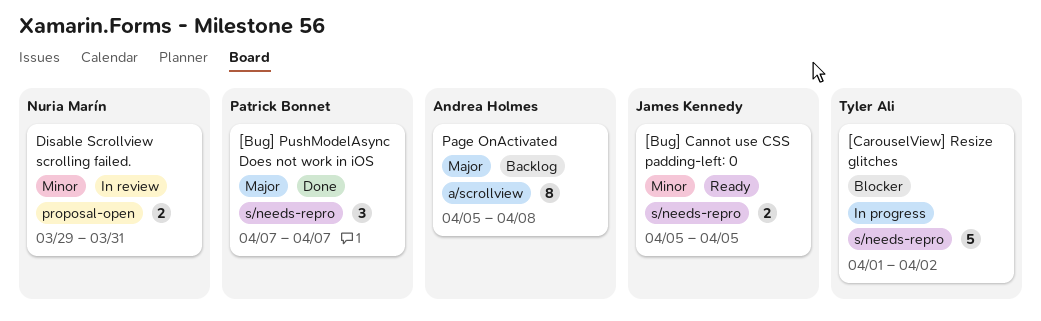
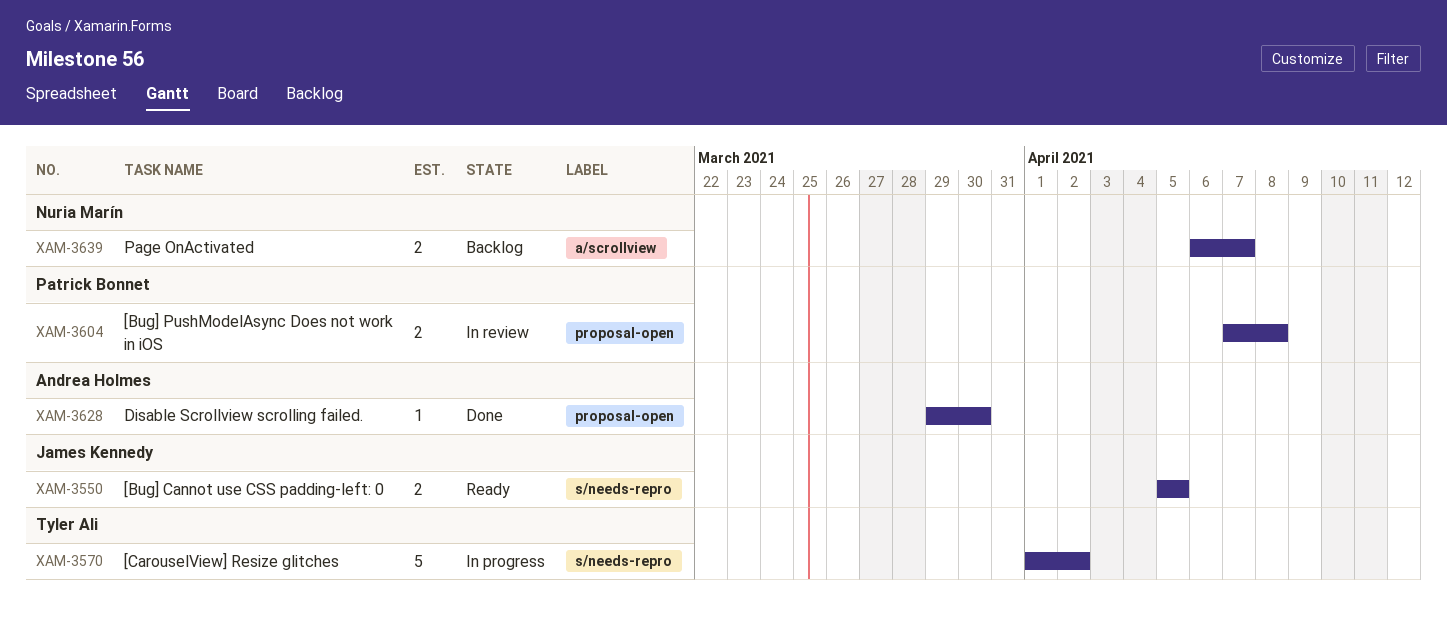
[Bug] PushModelAsync Does not work in iOS, status: Done -> In review
[Bug] PushModelAsync Does not work in iOS, label: s/needs-repro -> proposal-open
[Bug] PushModelAsync Does not work in iOS, estimate: 3 -> 2
[Bug] PushModelAsync Does not work in iOS, due: Apr 7 -> Apr 8
Disable Scrollview scrolling failed., status: In review -> Done
Disable Scrollview scrolling failed., owner: Nuria Marín -> Andrea Holmes
Disable Scrollview scrolling failed., estimate: 2 -> 1
Disable Scrollview scrolling failed., due: Mar 31 -> Mar 30
Page OnActivated, owner: Andrea Holmes -> Nuria Marín
Page OnActivated, estimate: 8 -> 2
Page OnActivated, start: Apr 5 -> Apr 6
Page OnActivated, due: Apr 8 -> Apr 7

